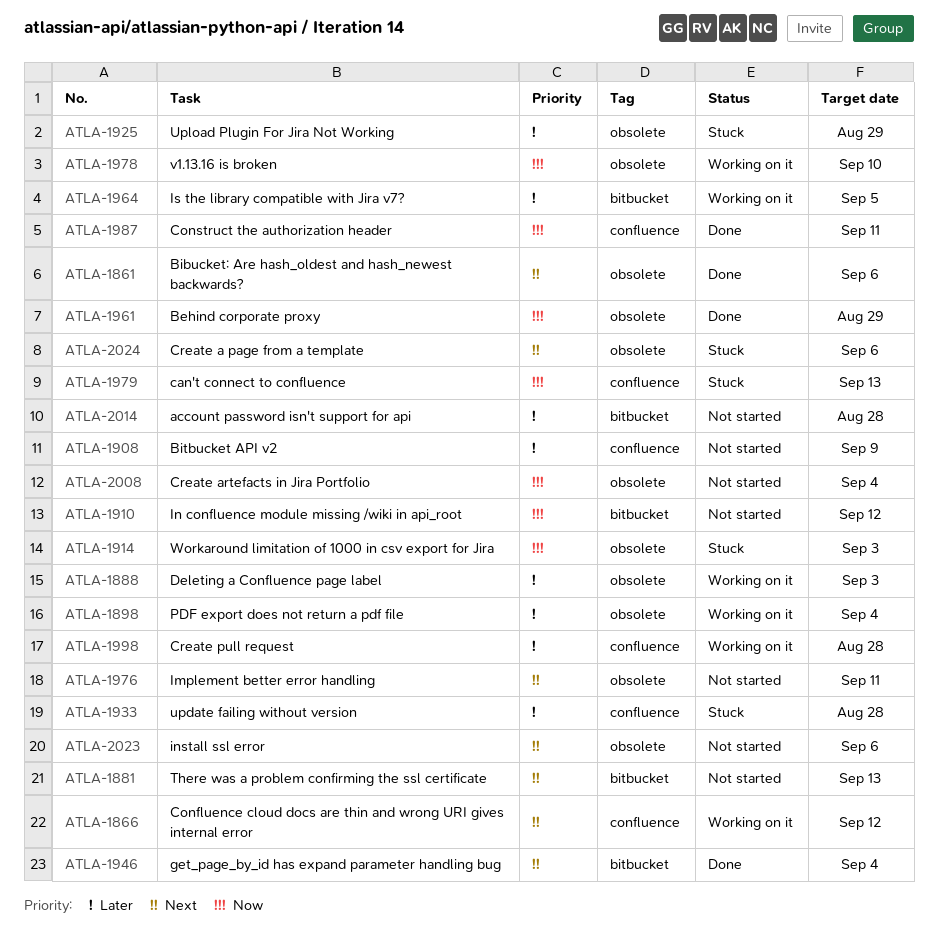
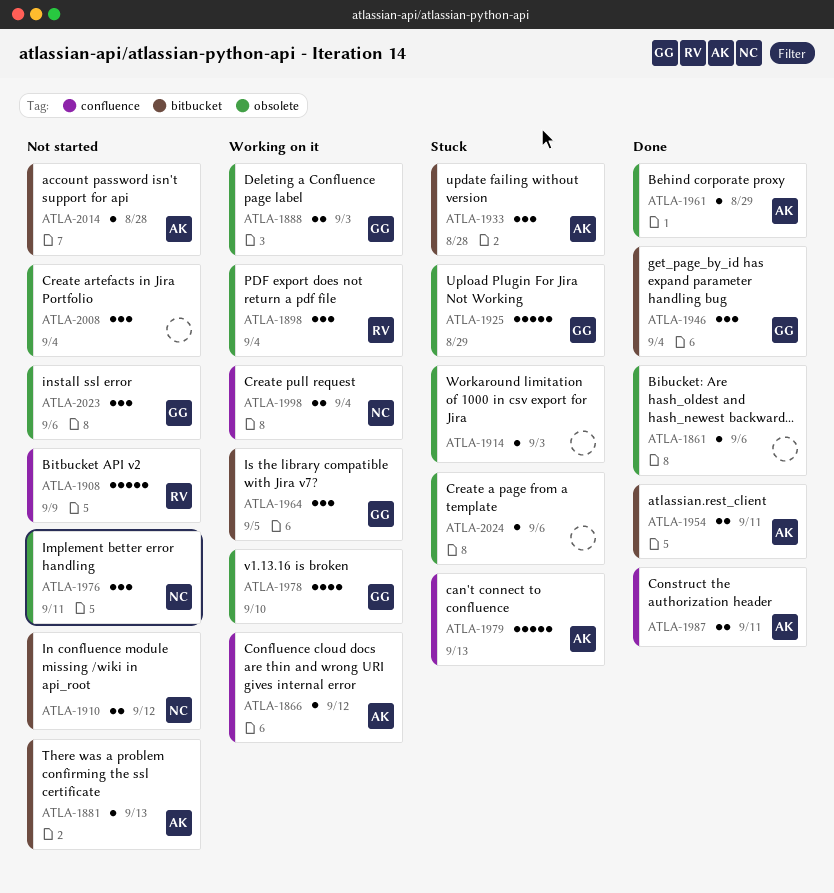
ATLA-1933, label: confluence -> bitbucket
ATLA-1954: none -> present
ATLA-1998, due: Aug 28 -> Sep 4

